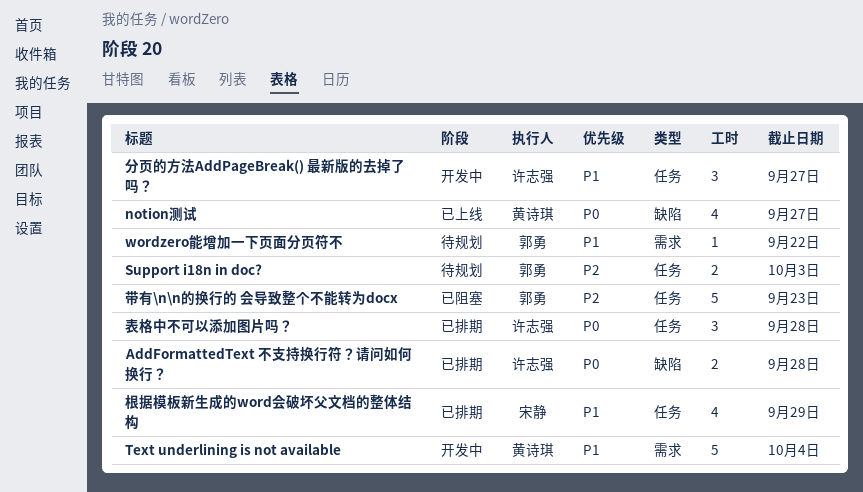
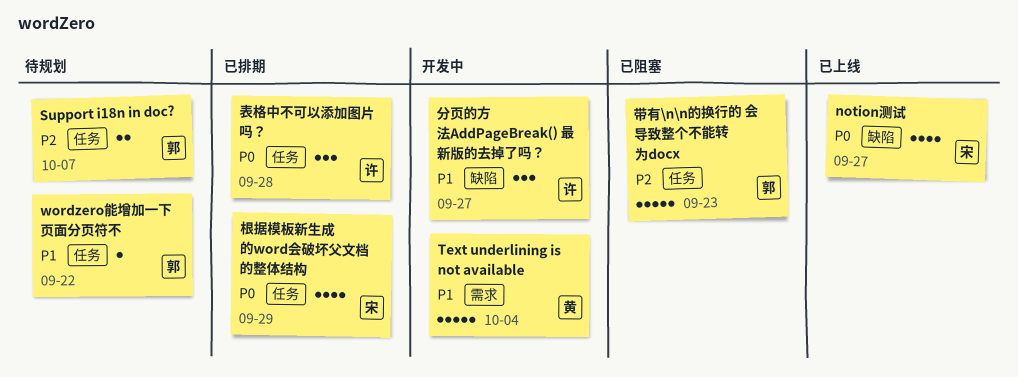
AddFormattedText 不支持换行符？请问如何换行？: present -> none
notion测试, owner: 黄诗琪 -> 宋静
Support i18n in doc?, due: Oct 3 -> Oct 7
wordzero能增加一下页面分页符不, label: 需求 -> 任务
分页的方法AddPageBreak() 最新版的去掉了吗？, label: 任务 -> 缺陷
根据模板新生成的word会破坏父文档的整体结构, priority: P1 -> P0

